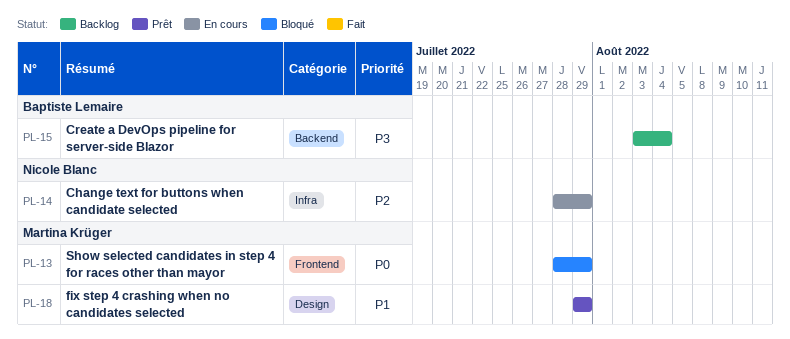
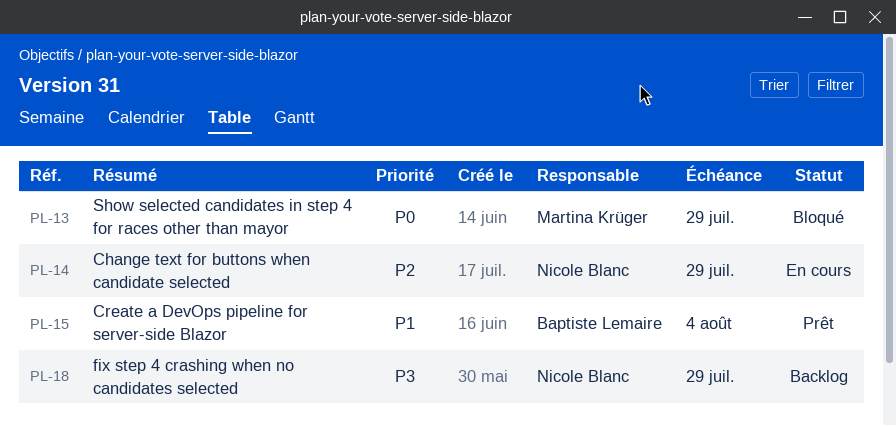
PL-15, status: Backlog -> Prêt
PL-15, priority: P3 -> P1
PL-18, status: Prêt -> Backlog
PL-18, owner: Martina Krüger -> Nicole Blanc
PL-18, priority: P1 -> P3

